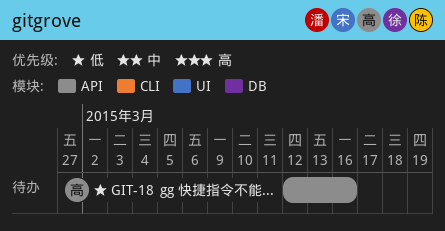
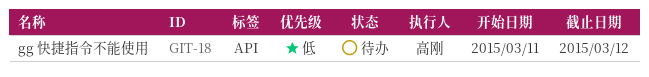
GIT-18, start: Mar 12 -> Mar 11
GIT-18, due: Mar 16 -> Mar 12

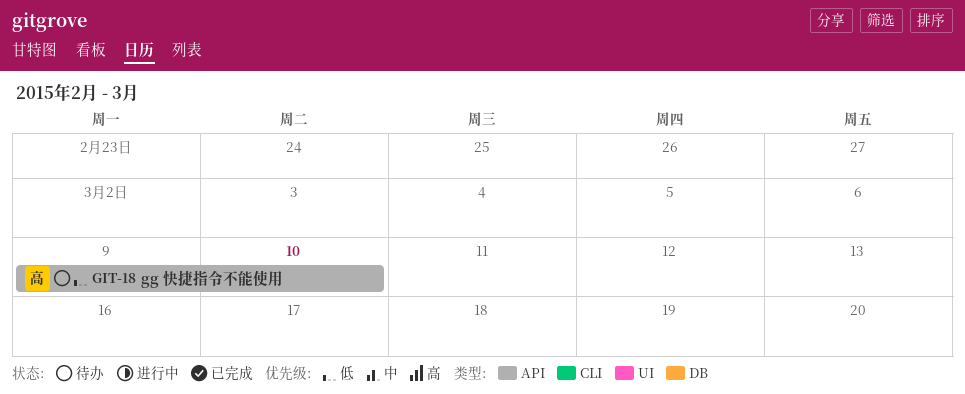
GIT-18, start: Mar 11 -> Mar 9
GIT-18, due: Mar 12 -> Mar 10

